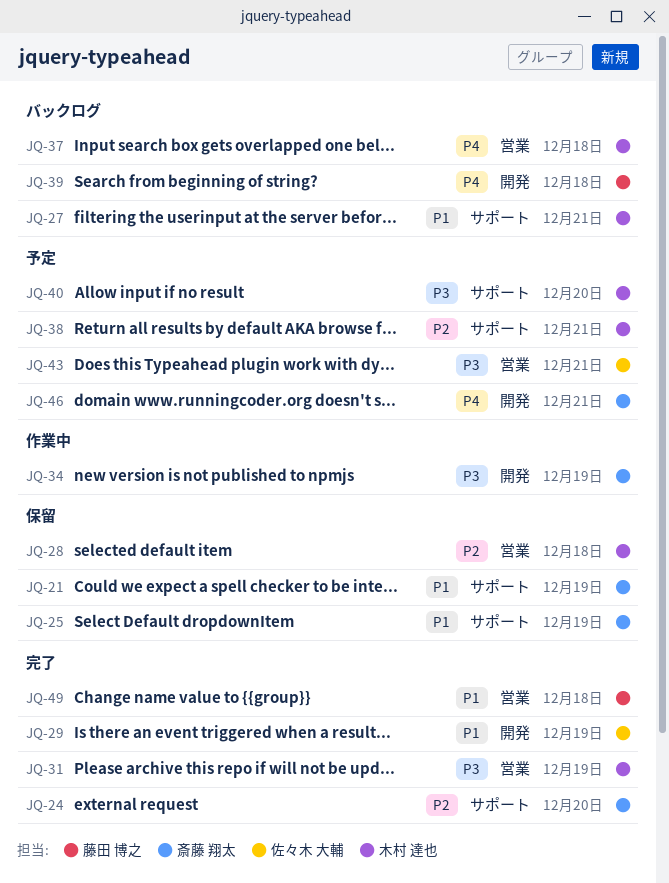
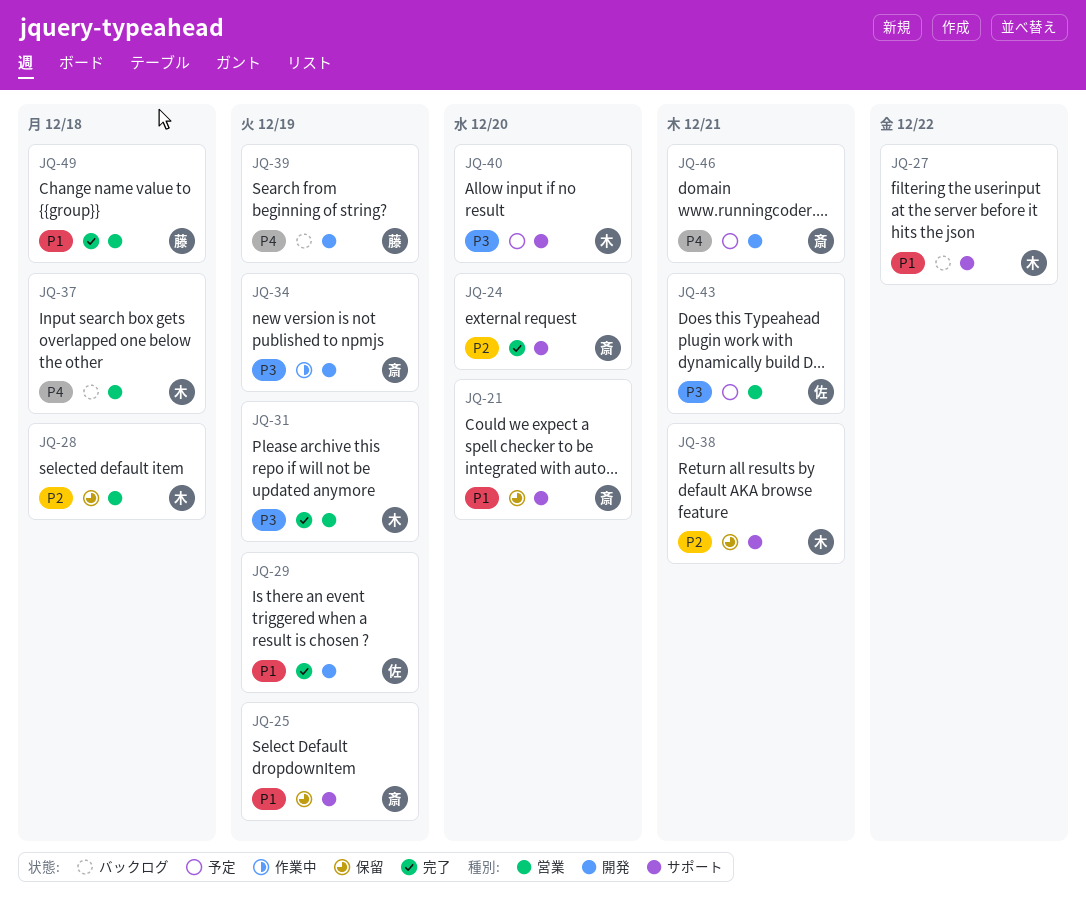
JQ-21, due: Dec 19 -> Dec 20
JQ-27, due: Dec 21 -> Dec 22
JQ-38, status: 予定 -> 保留
JQ-39, due: Dec 18 -> Dec 19

